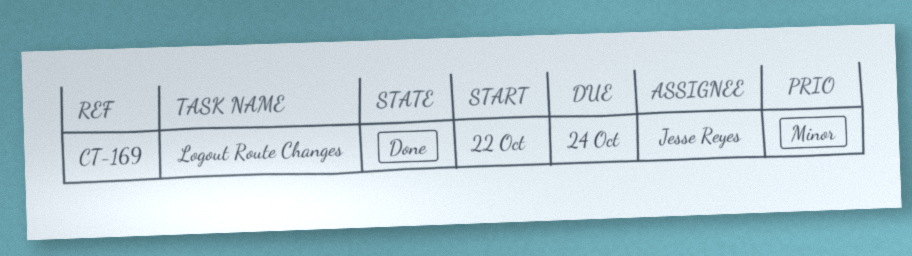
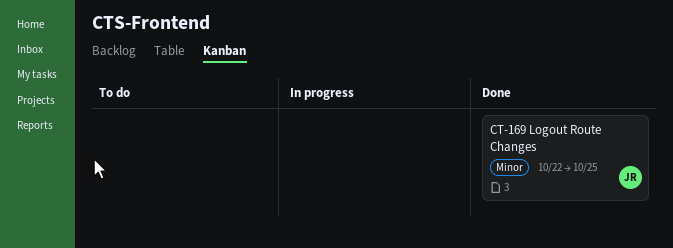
CT-169, due: Oct 24 -> Oct 25

